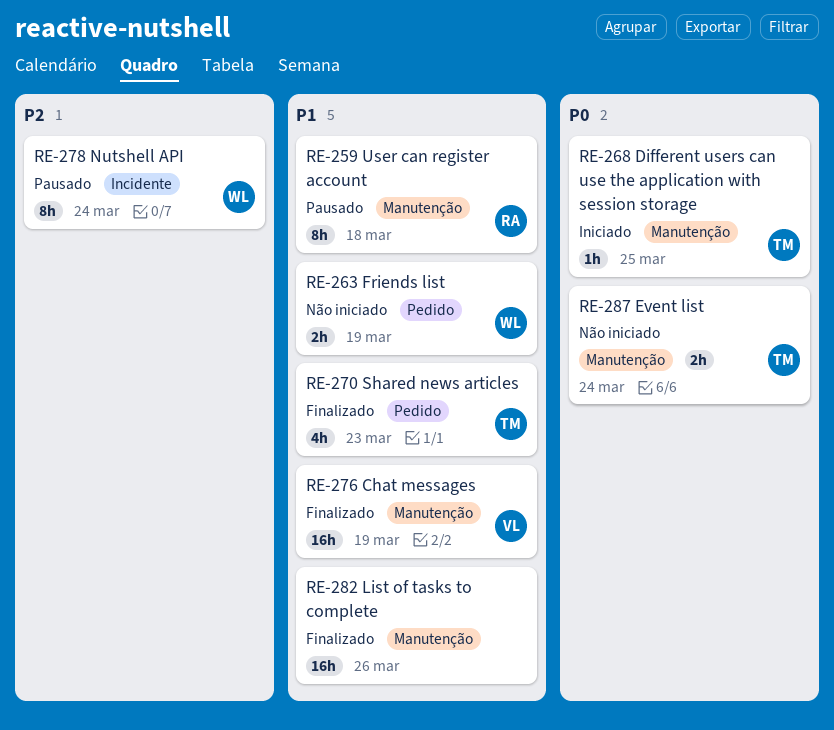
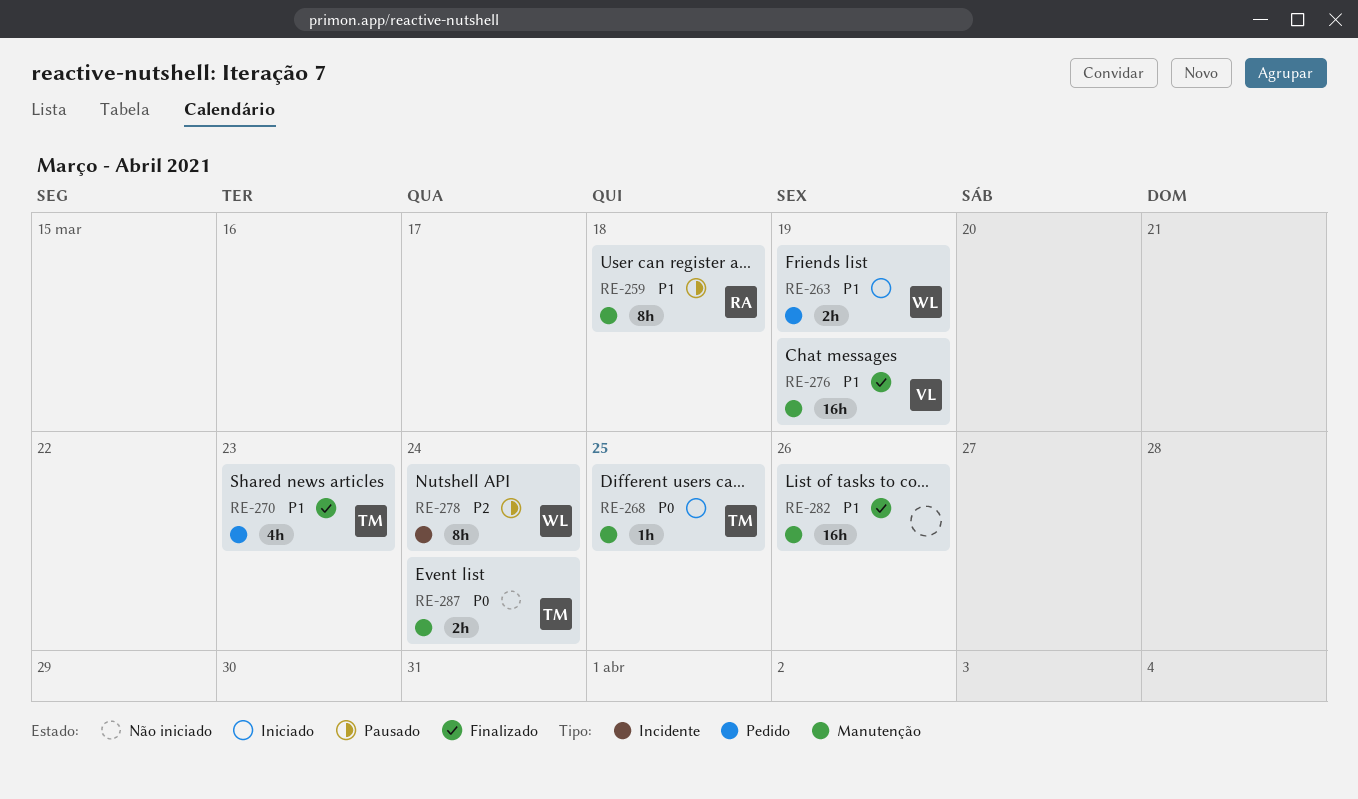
RE-263, status: Não iniciado -> Iniciado

